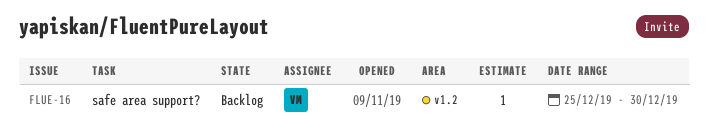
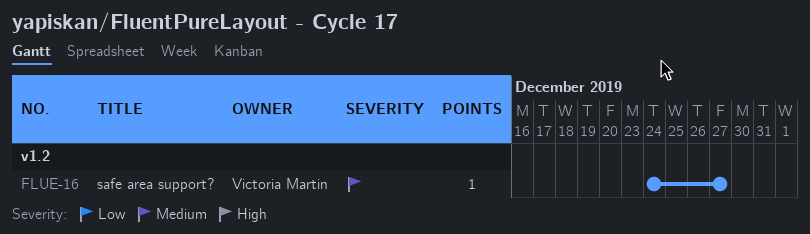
FLUE-16, start: Dec 25 -> Dec 24
FLUE-16, due: Dec 30 -> Dec 27

